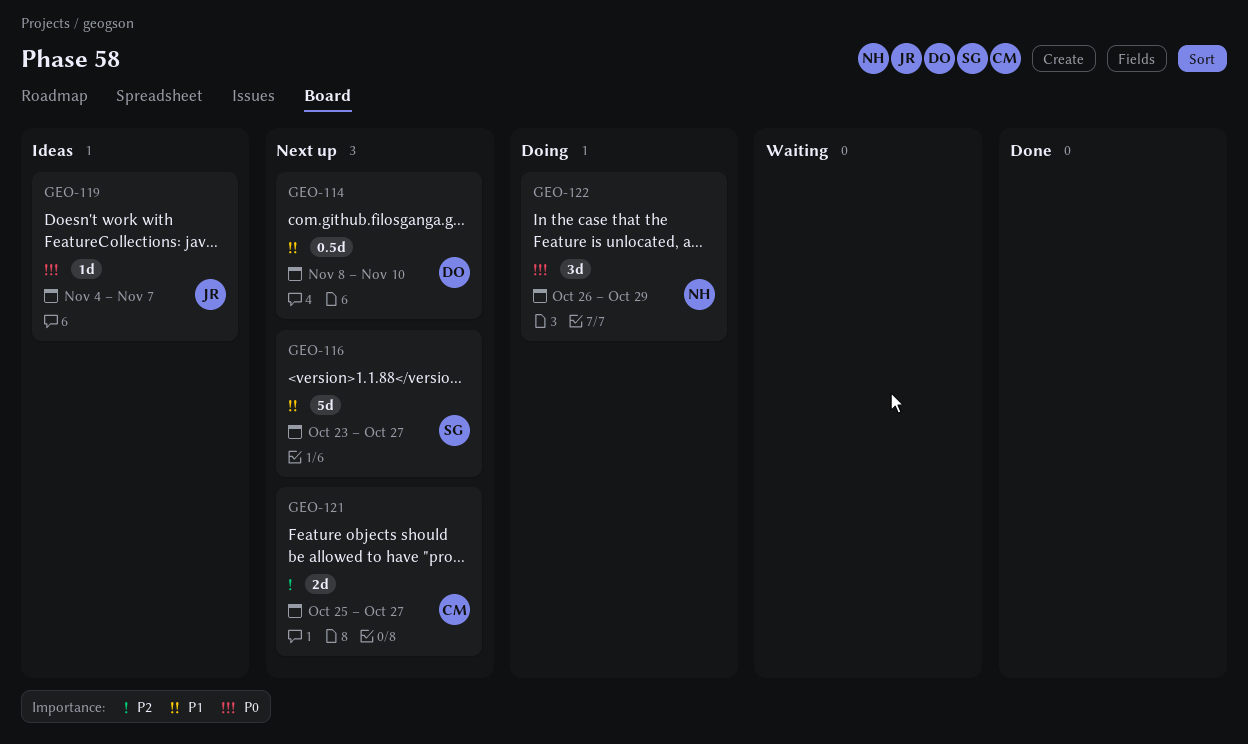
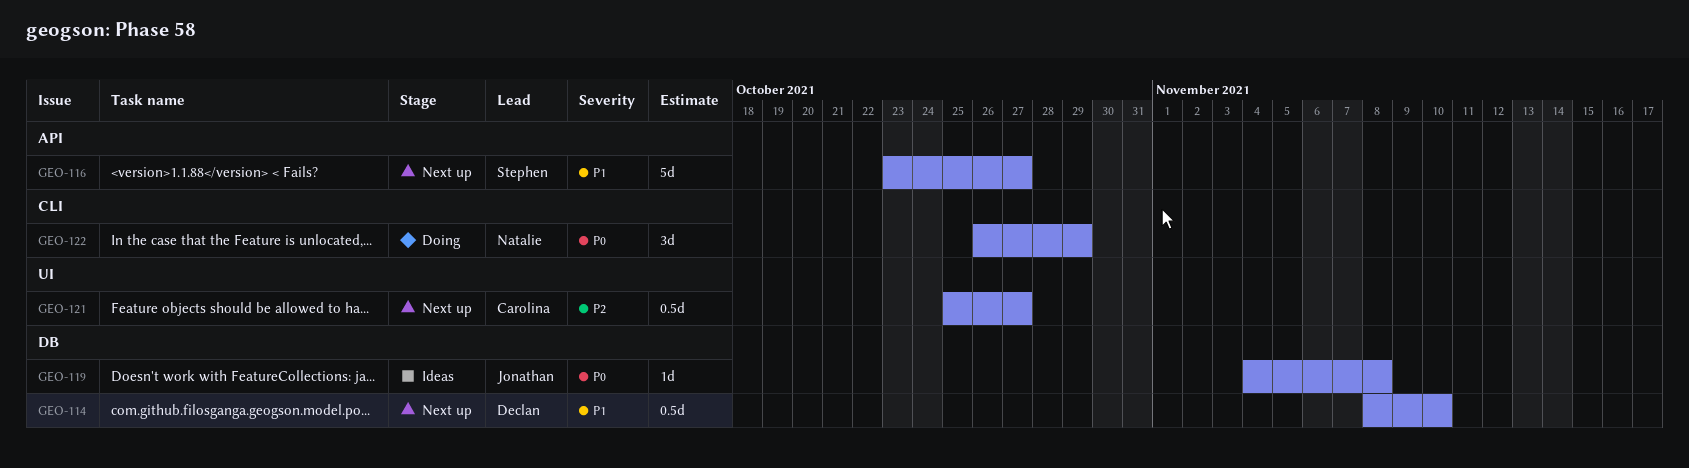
GEO-119, due: Nov 7 -> Nov 8
GEO-121, estimate: 2d -> 0.5d

